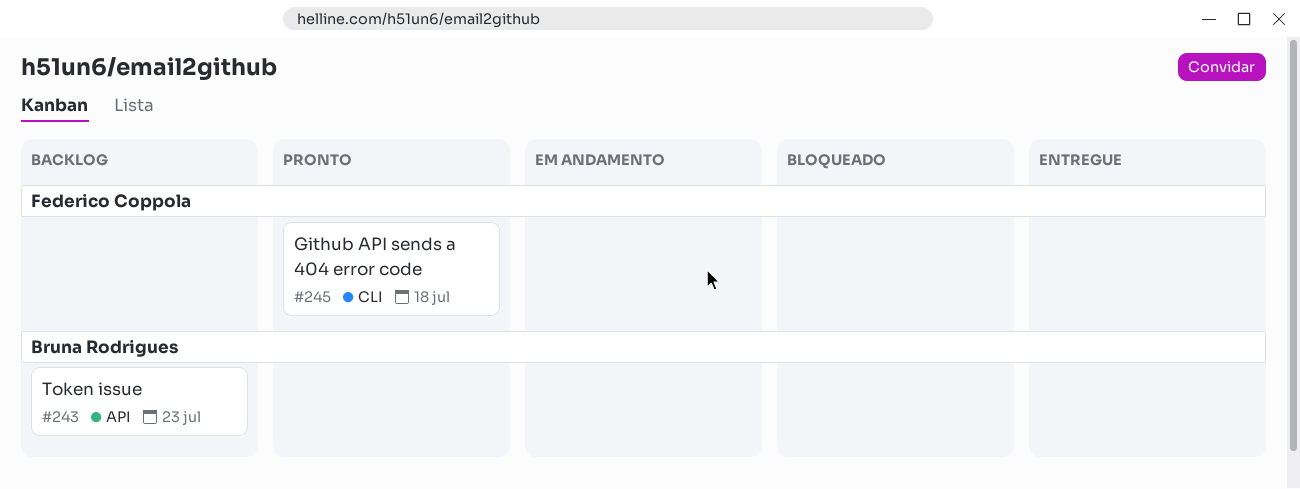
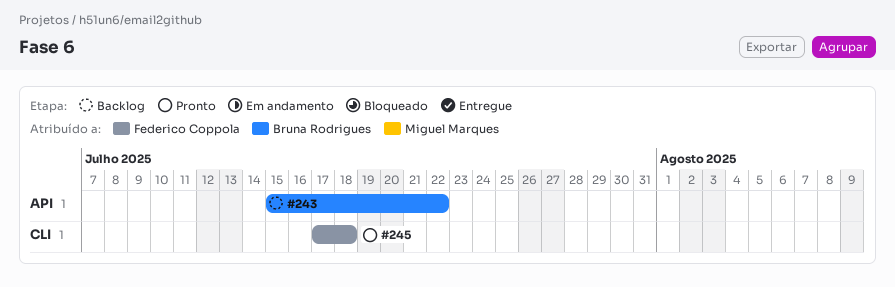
#243, due: Jul 23 -> Jul 22

